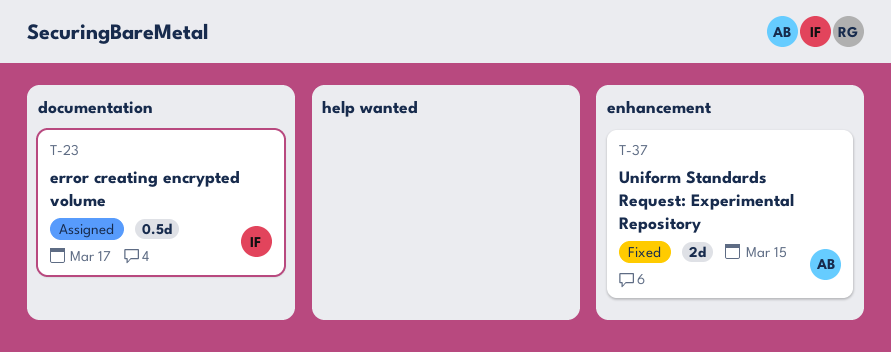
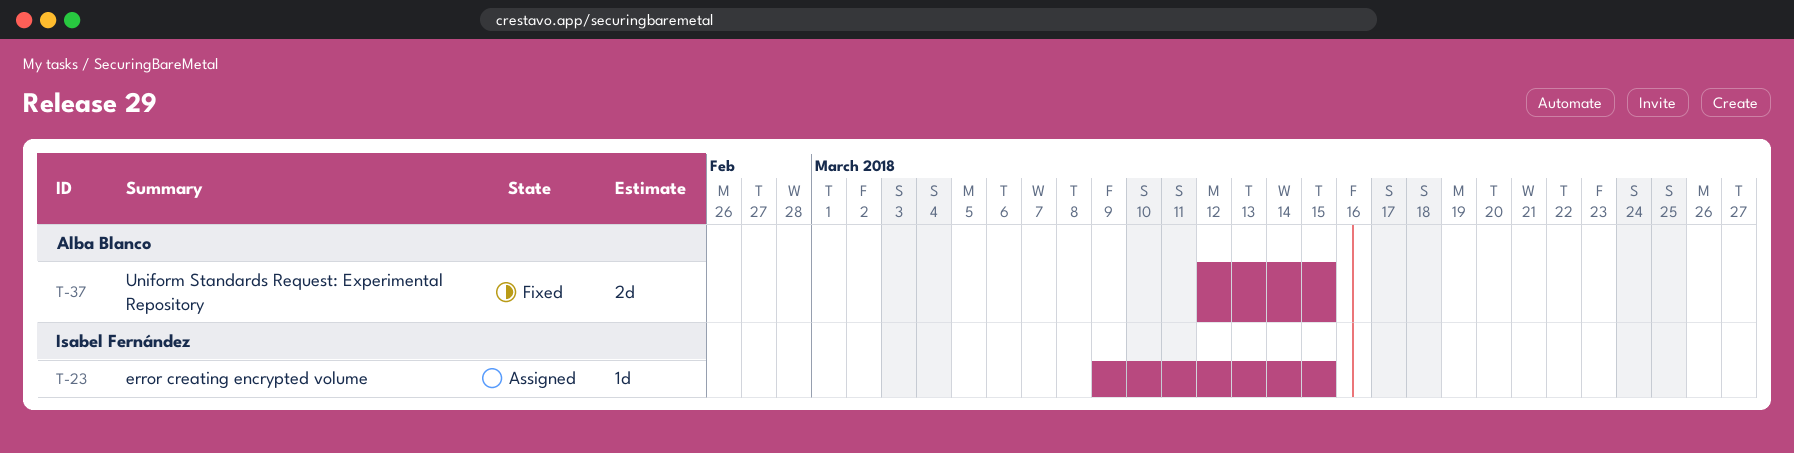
T-23, estimate: 0.5d -> 1d
T-23, due: Mar 17 -> Mar 15

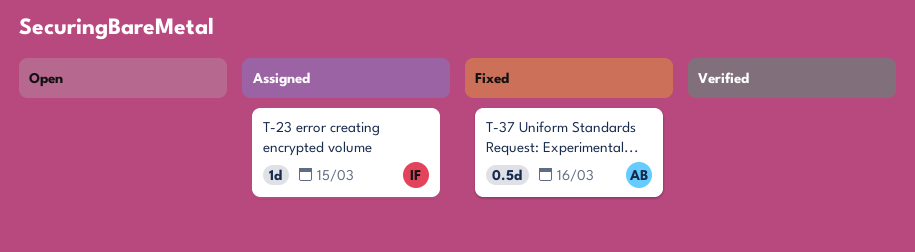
T-37, estimate: 2d -> 0.5d
T-37, due: Mar 15 -> Mar 16

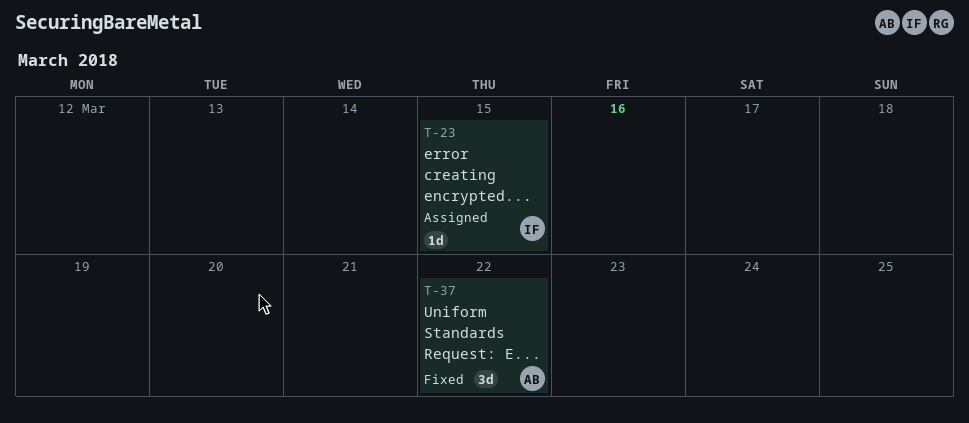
T-37, estimate: 0.5d -> 3d
T-37, due: Mar 16 -> Mar 22

